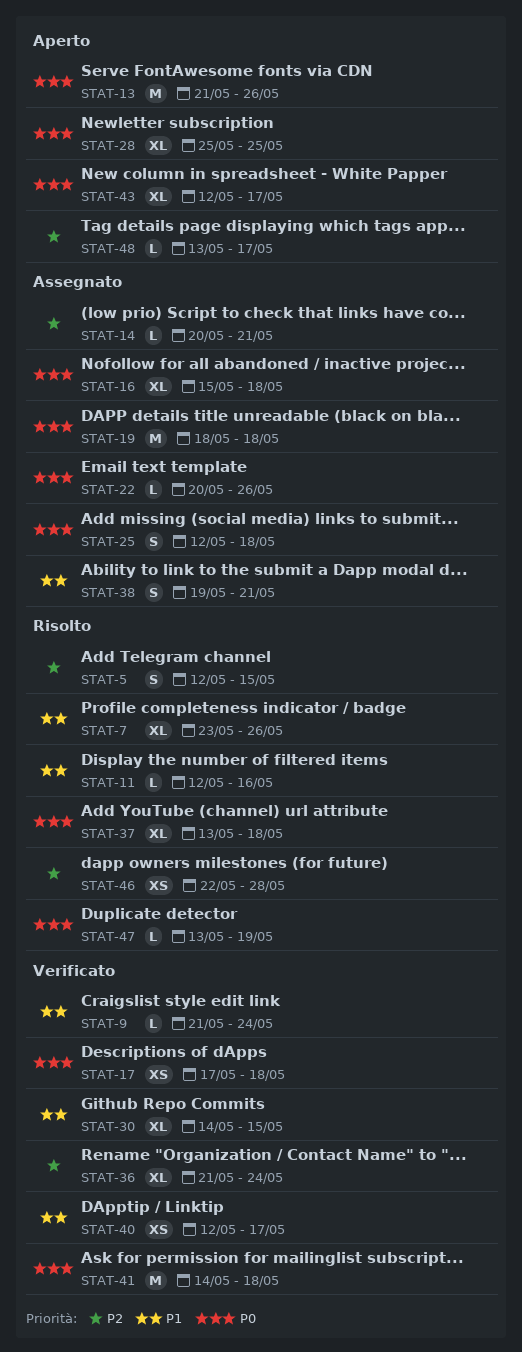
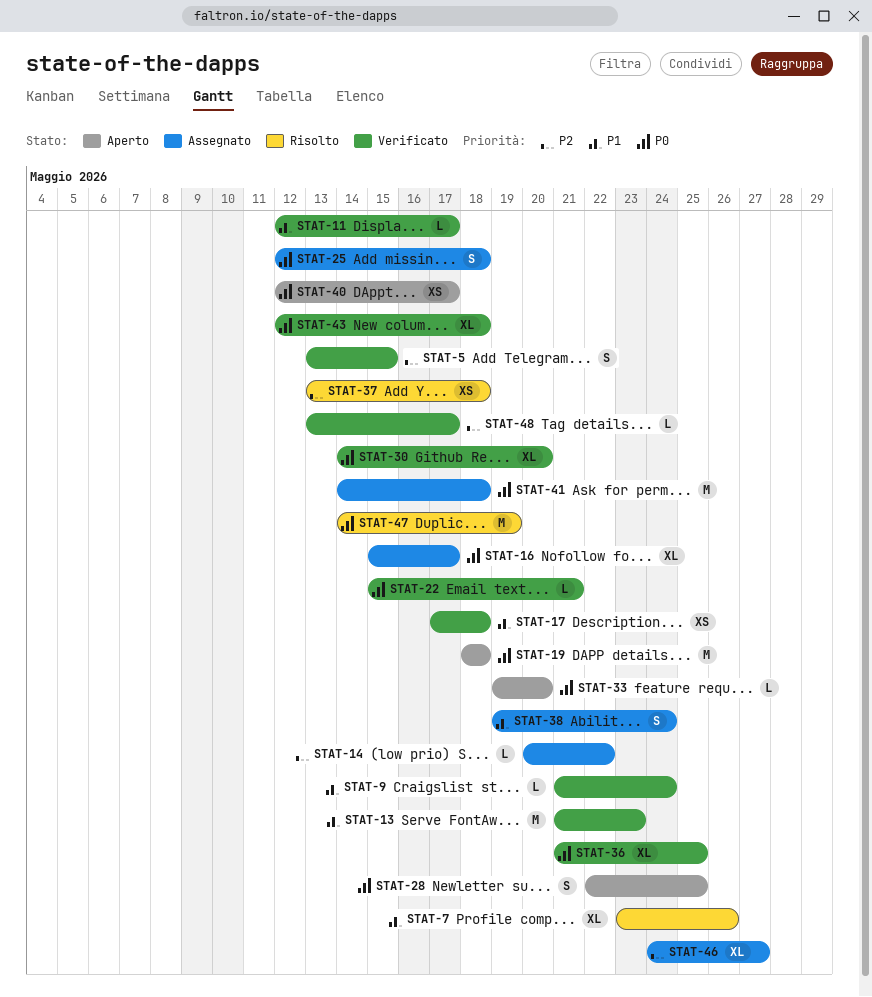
STAT-5, status: Risolto -> Verificato
STAT-5, start: May 12 -> May 13
STAT-11, status: Risolto -> Verificato
STAT-11, due: May 16 -> May 17
STAT-13, status: Aperto -> Verificato
STAT-13, priority: P0 -> P1
STAT-13, due: May 26 -> May 23
STAT-14, due: May 21 -> May 22
STAT-16, due: May 18 -> May 17
STAT-17, priority: P0 -> P1
STAT-19, status: Assegnato -> Aperto
STAT-22, status: Assegnato -> Verificato
STAT-22, start: May 20 -> May 15
STAT-22, due: May 26 -> May 21
STAT-28, estimate: XL -> S
STAT-28, start: May 25 -> May 22
STAT-30, priority: P1 -> P0
STAT-30, due: May 15 -> May 20
STAT-33: none -> present
STAT-36, priority: P2 -> P0
STAT-36, due: May 24 -> May 25
STAT-37, priority: P0 -> P2
STAT-37, estimate: XL -> XS
STAT-38, due: May 21 -> May 24
STAT-40, status: Verificato -> Aperto
STAT-40, priority: P1 -> P0
STAT-41, status: Verificato -> Assegnato
STAT-43, status: Aperto -> Verificato
STAT-43, due: May 17 -> May 18
STAT-46, status: Risolto -> Assegnato
STAT-46, estimate: XS -> XL
STAT-46, start: May 22 -> May 24
STAT-46, due: May 28 -> May 27
STAT-47, estimate: L -> M
STAT-47, start: May 13 -> May 14
STAT-48, status: Aperto -> Verificato

